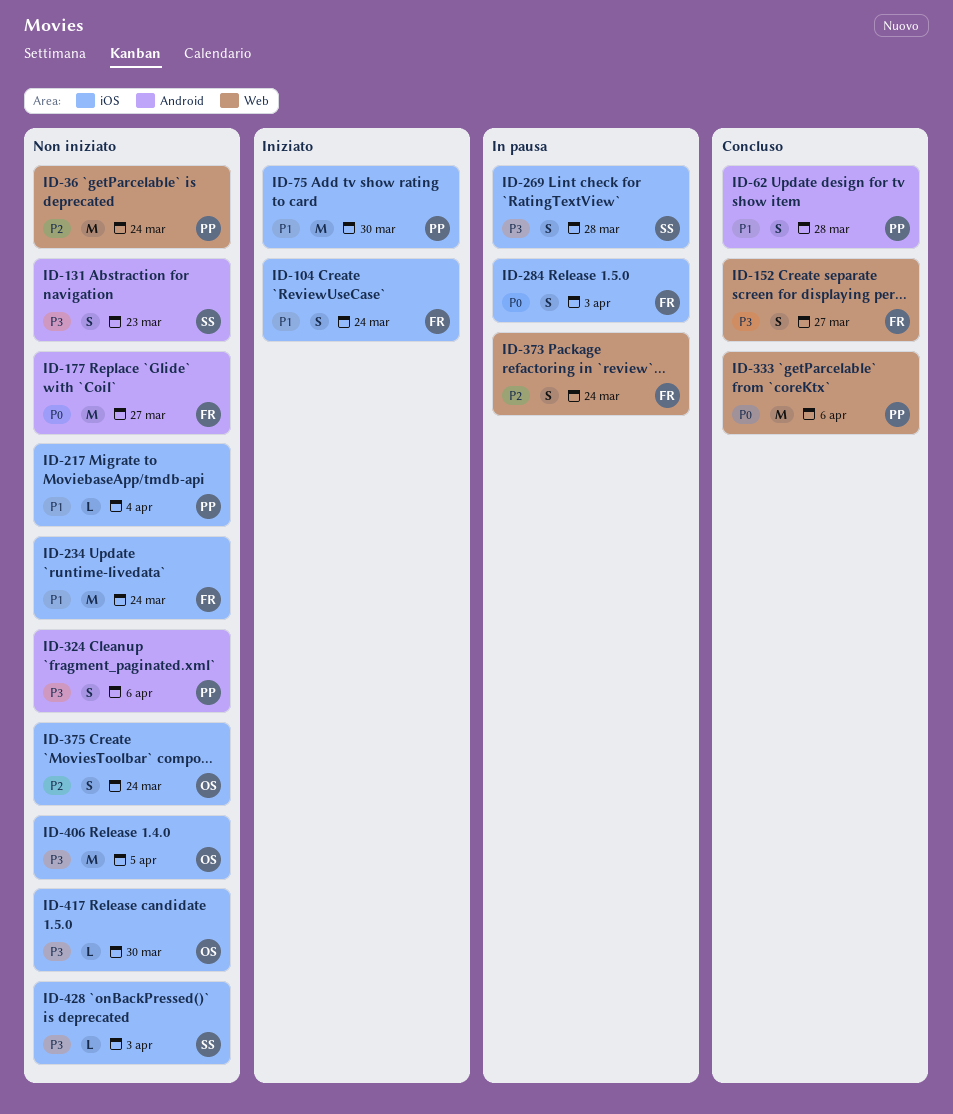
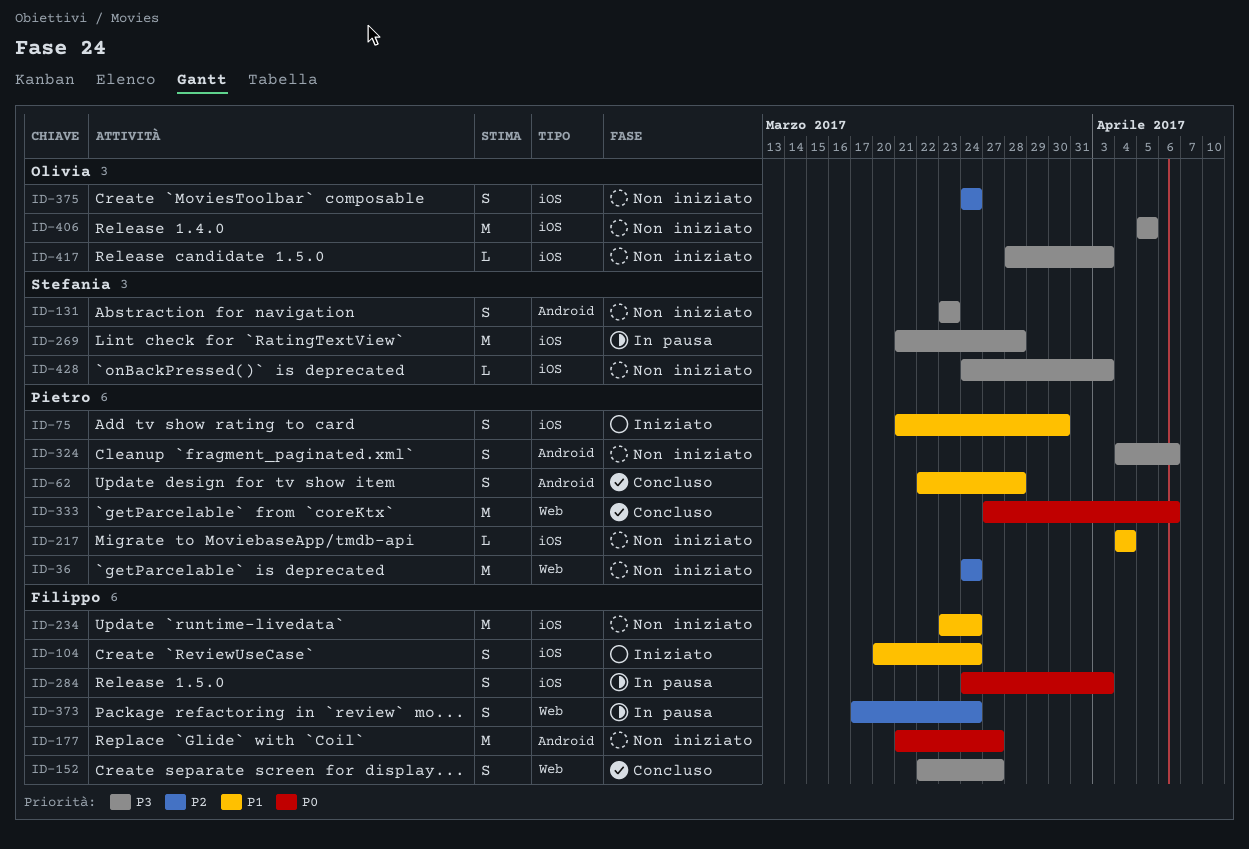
ID-75, estimate: M -> S
ID-269, estimate: S -> M
ID-417, due: Mar 30 -> Apr 3

